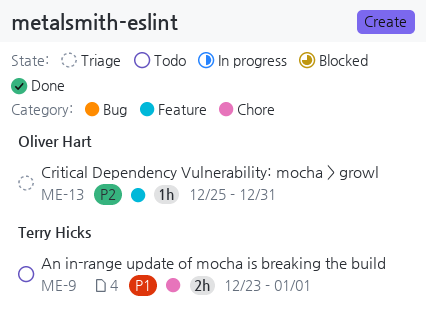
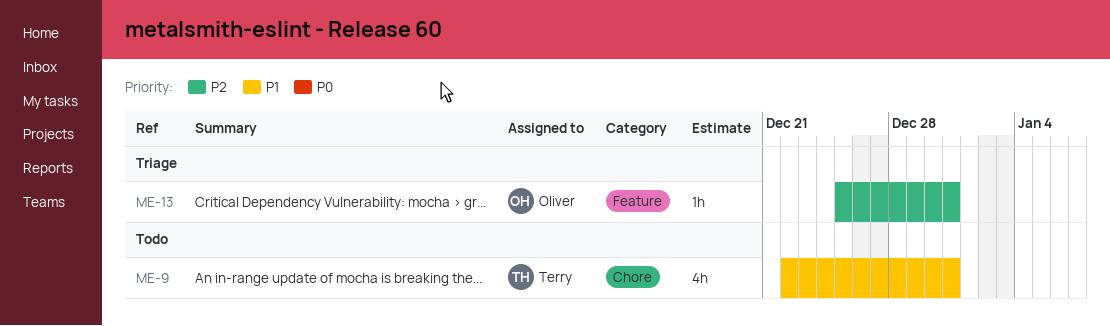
ME-9, estimate: 2h -> 4h
ME-9, start: Dec 23 -> Dec 22
ME-9, due: Jan 1 -> Dec 31

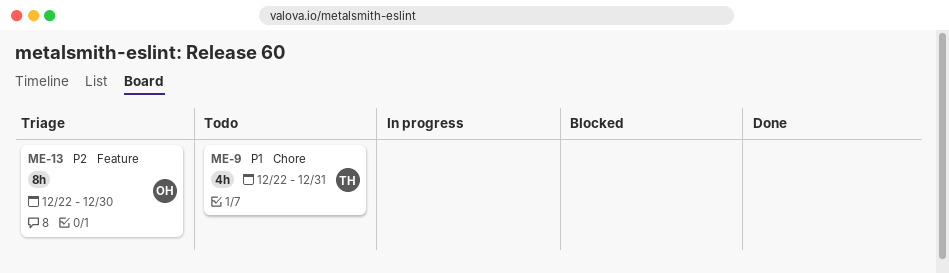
ME-13, estimate: 1h -> 8h
ME-13, start: Dec 25 -> Dec 22
ME-13, due: Dec 31 -> Dec 30

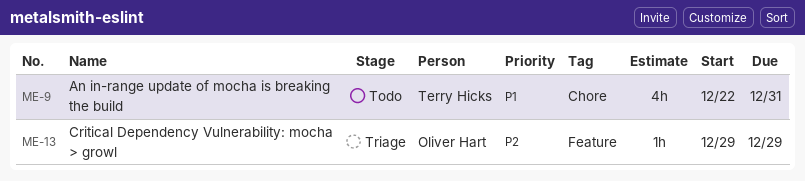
ME-13, estimate: 8h -> 1h
ME-13, start: Dec 22 -> Dec 29
ME-13, due: Dec 30 -> Dec 29

